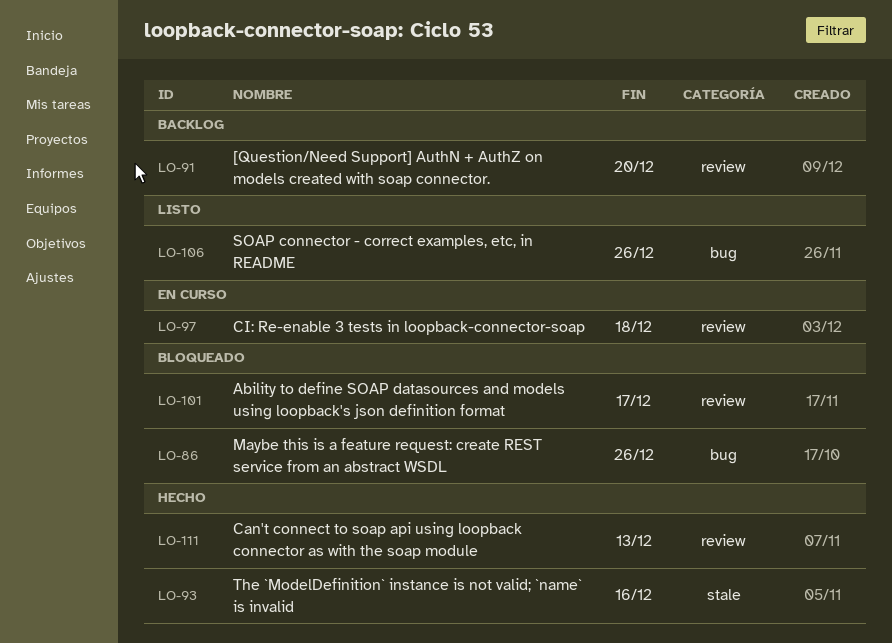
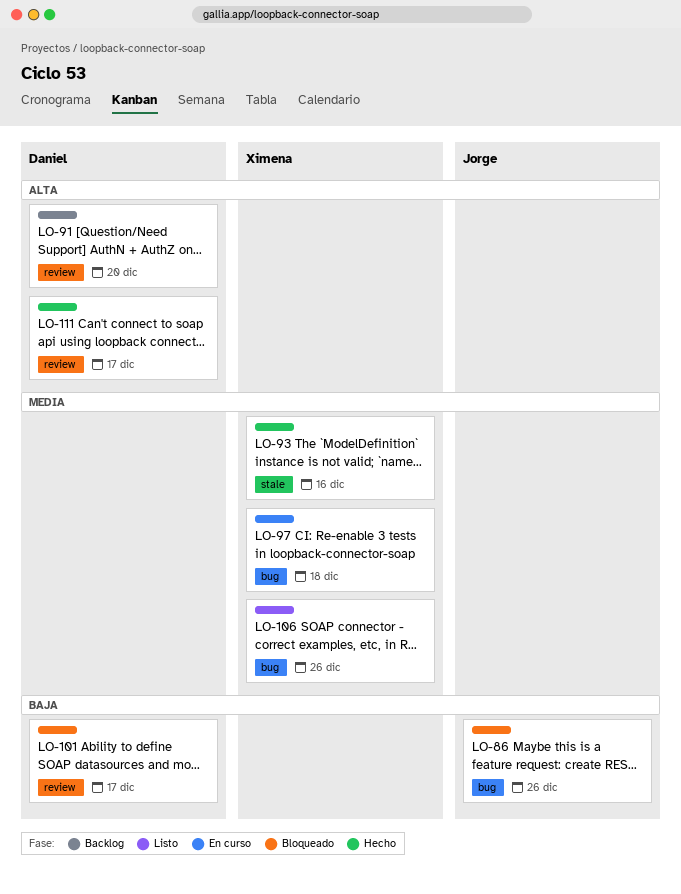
LO-97, label: review -> bug
LO-111, due: Dec 13 -> Dec 17

